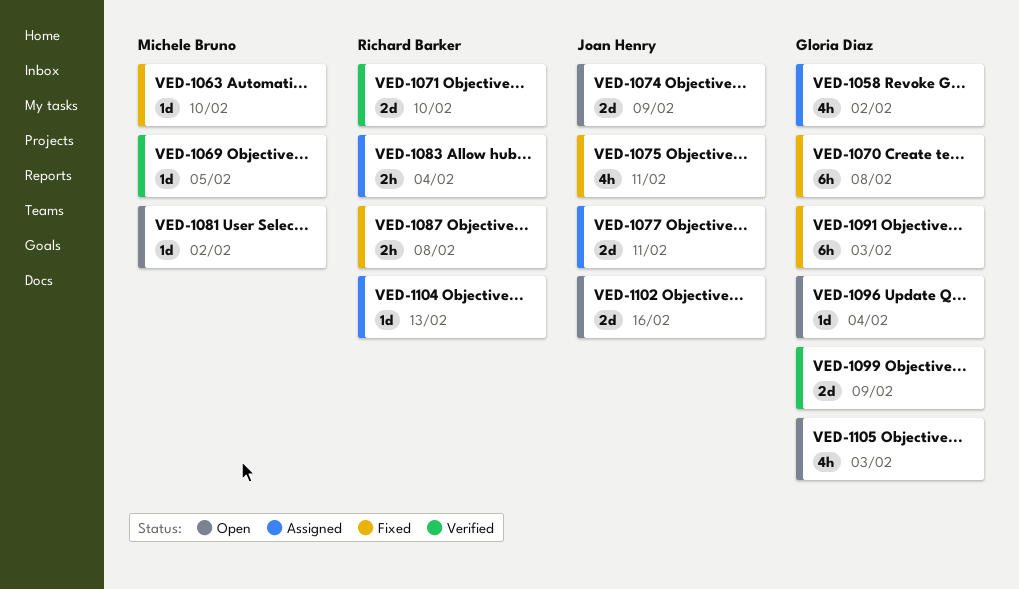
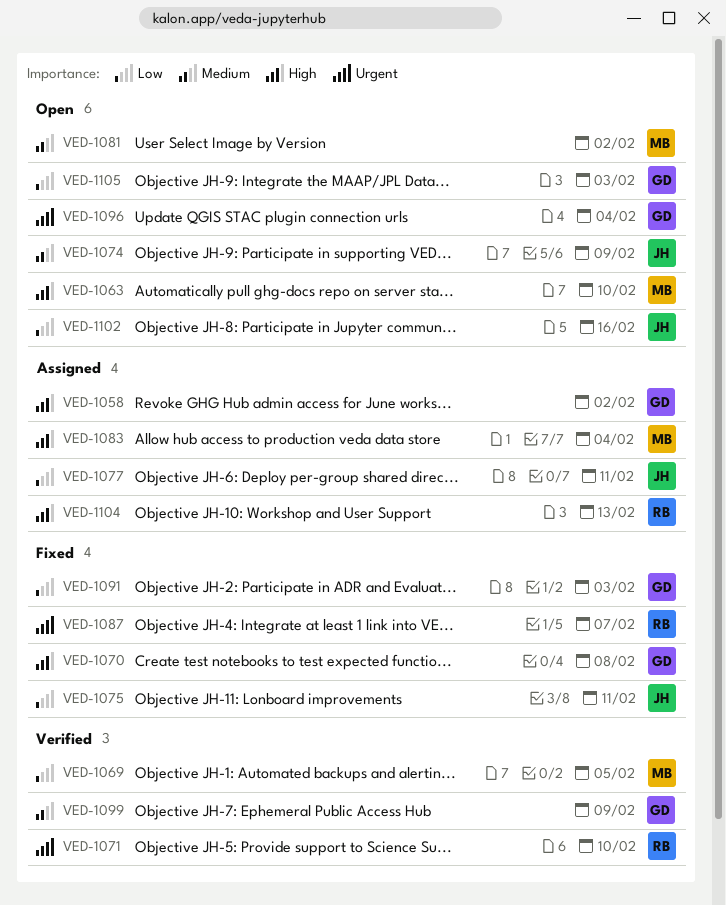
VED-1063, status: Fixed -> Open
VED-1083, owner: Richard Barker -> Michele Bruno
VED-1087, due: Feb 8 -> Feb 7

